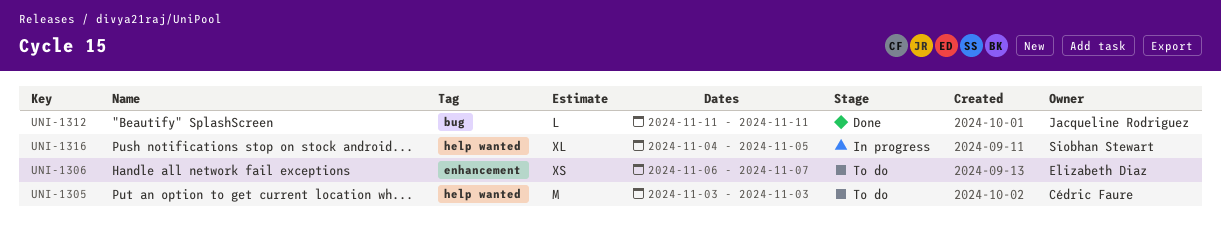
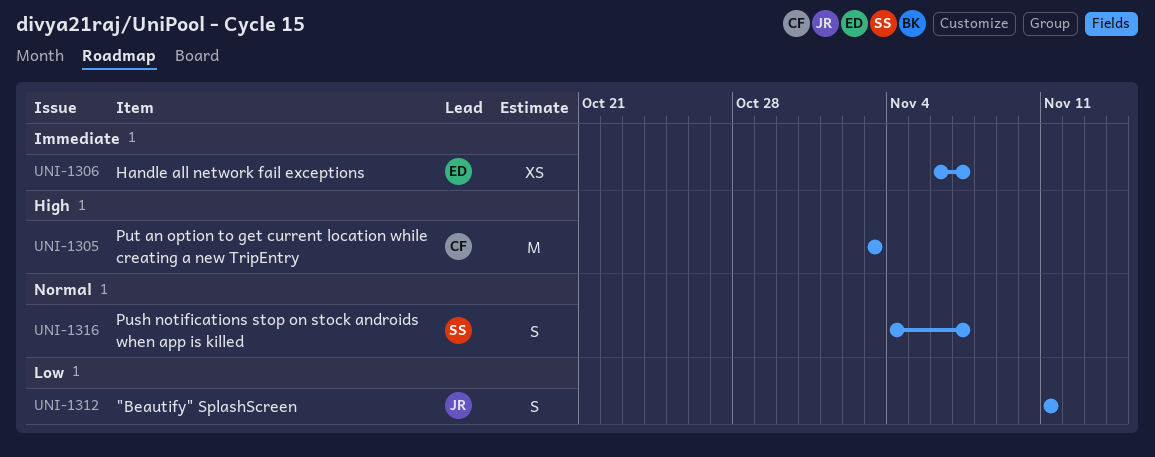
UNI-1312, estimate: L -> S
UNI-1316, estimate: XL -> S
UNI-1316, due: Nov 5 -> Nov 7

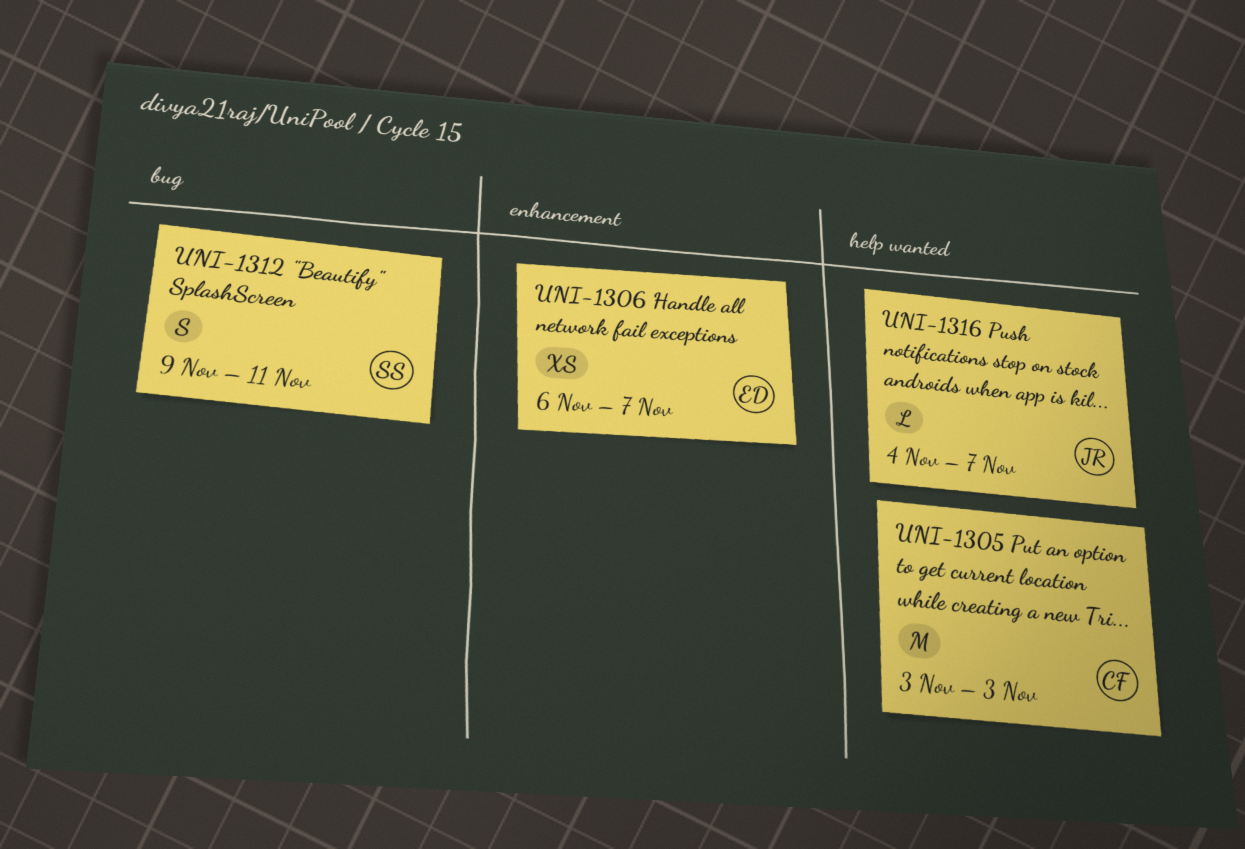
UNI-1312, owner: JR -> SS
UNI-1312, start: Nov 11 -> Nov 9
UNI-1316, owner: SS -> JR
UNI-1316, estimate: S -> L

